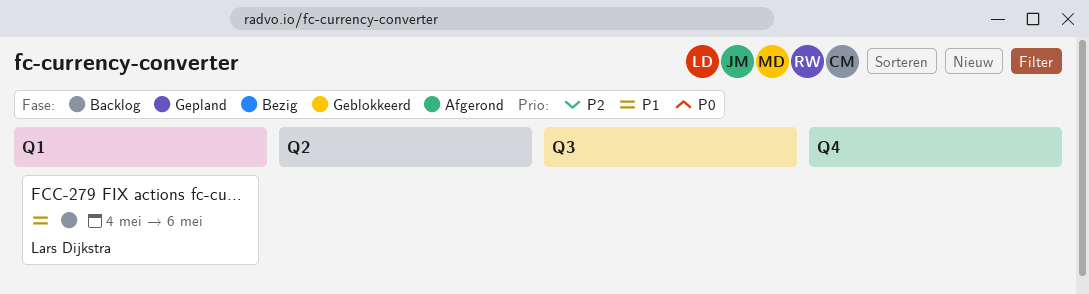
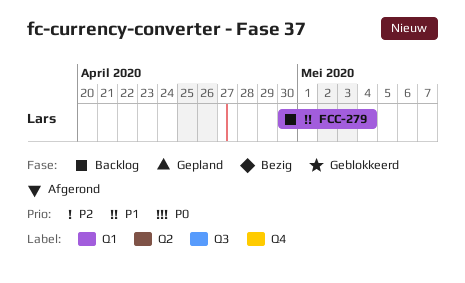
FCC-279, start: May 4 -> Apr 30
FCC-279, due: May 6 -> May 4

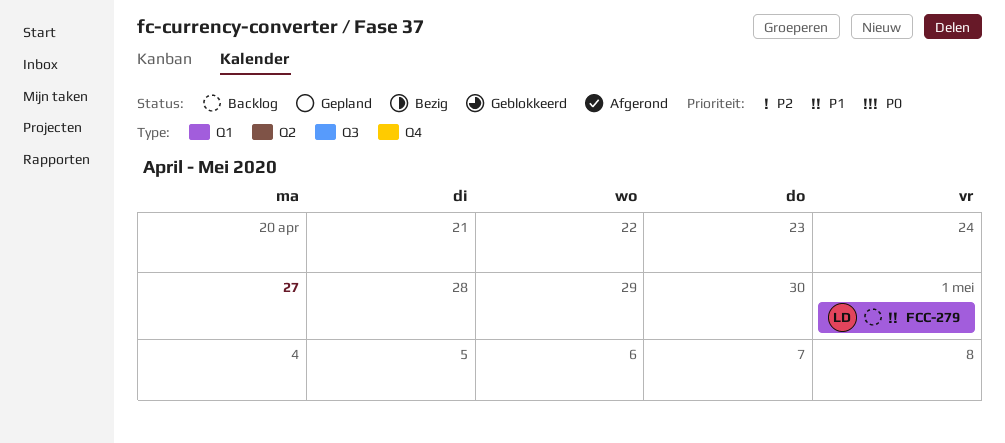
FCC-279, start: Apr 30 -> May 1
FCC-279, due: May 4 -> May 1

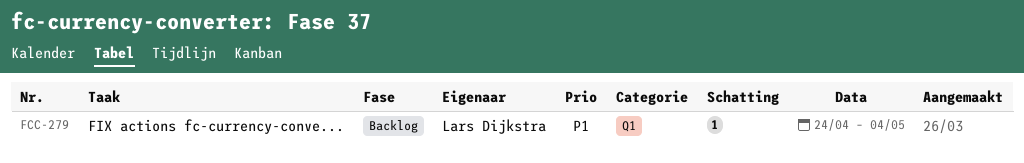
FCC-279, start: May 1 -> Apr 24
FCC-279, due: May 1 -> May 4

